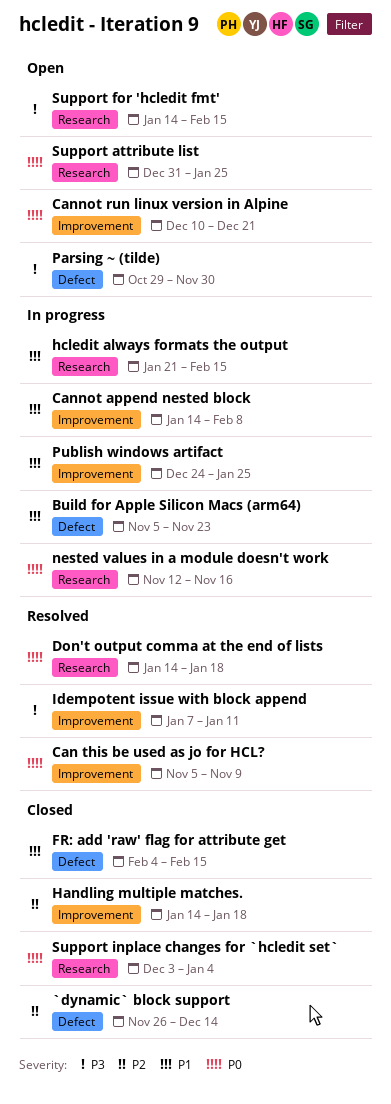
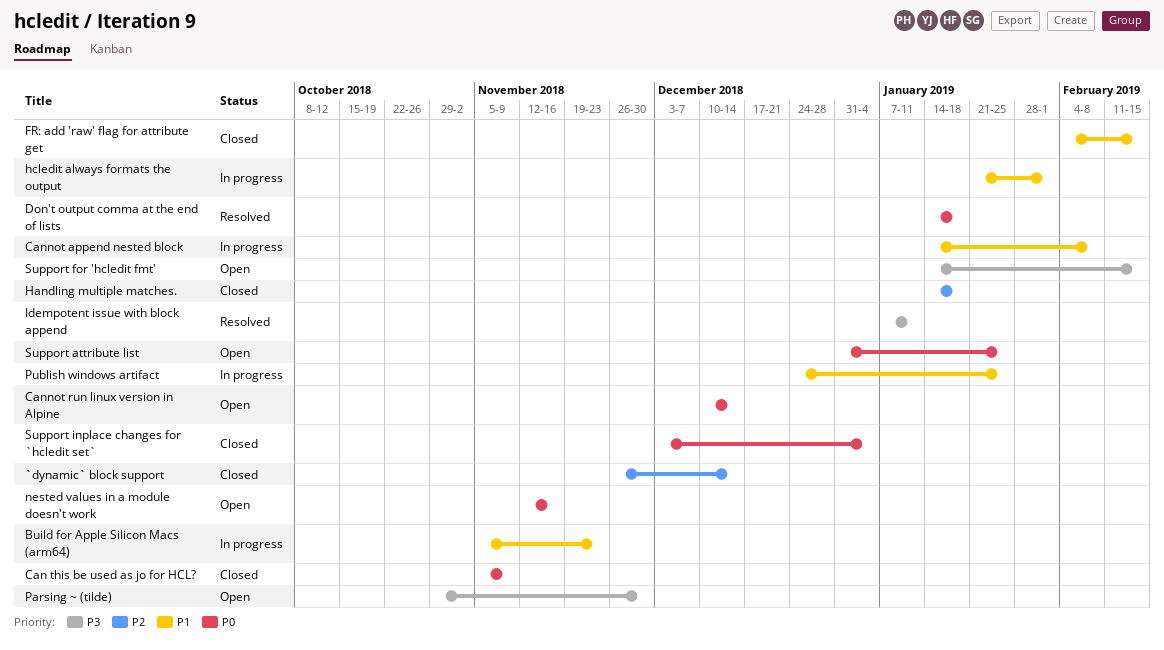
Can this be used as jo for HCL?, status: Resolved -> Closed
Cannot run linux version in Alpine, due: Dec 21 -> Dec 14
hcledit always formats the output, due: Feb 15 -> Feb 1
nested values in a module doesn't work, status: In progress -> Open

